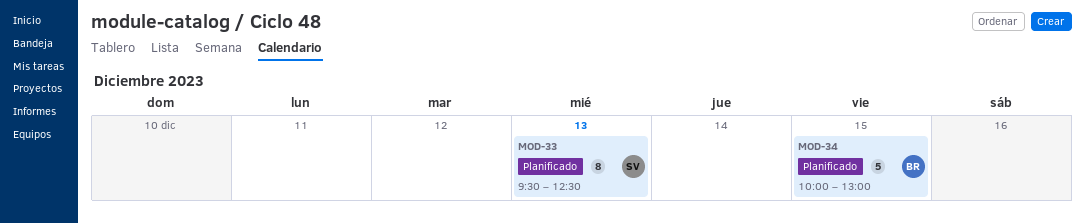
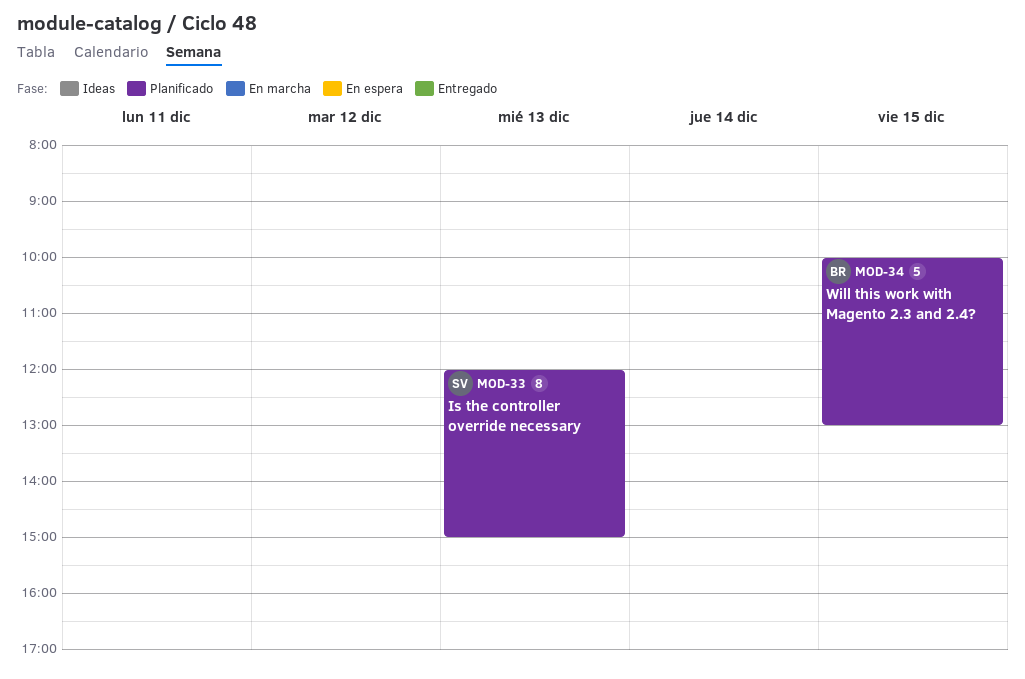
MOD-33, begins: 09:30 -> 12:00
MOD-33, ends: 12:30 -> 15:00

